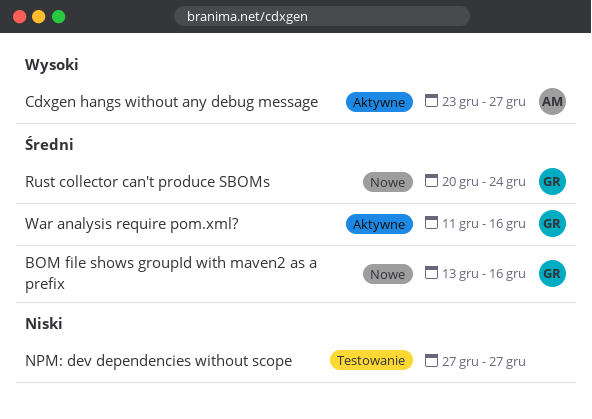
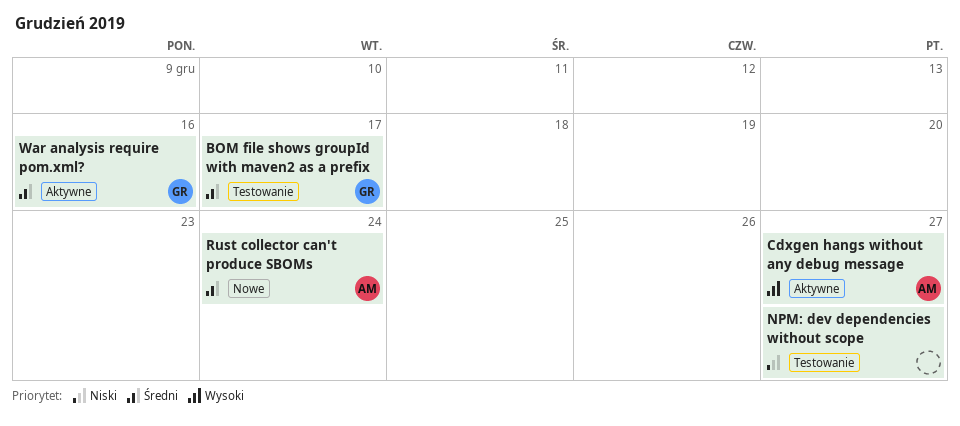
BOM file shows groupId with maven2 as a prefix, status: Nowe -> Testowanie
BOM file shows groupId with maven2 as a prefix, due: Dec 16 -> Dec 17
Rust collector can't produce SBOMs, owner: GR -> AM

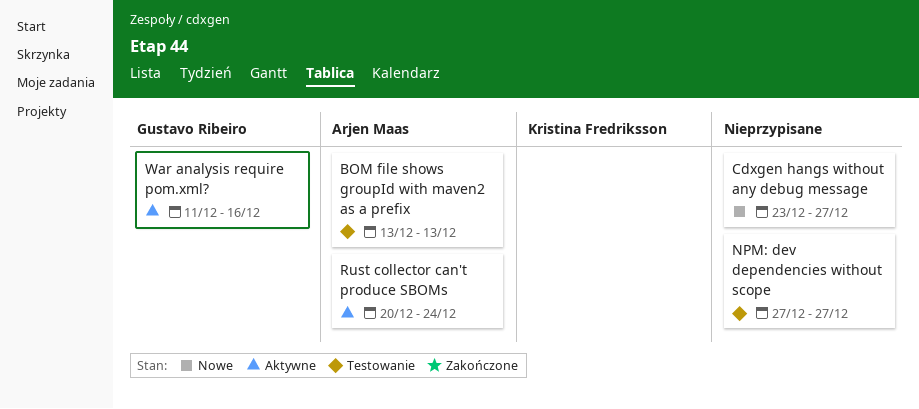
BOM file shows groupId with maven2 as a prefix, owner: Gustavo Ribeiro -> Arjen Maas
BOM file shows groupId with maven2 as a prefix, due: Dec 17 -> Dec 13
Cdxgen hangs without any debug message, status: Aktywne -> Nowe
Cdxgen hangs without any debug message, owner: Arjen Maas -> none
Rust collector can't produce SBOMs, status: Nowe -> Aktywne

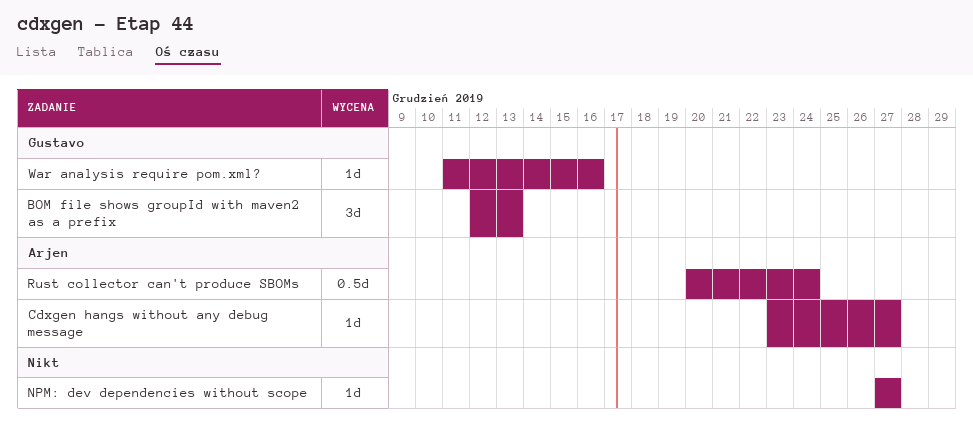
BOM file shows groupId with maven2 as a prefix, owner: Arjen Maas -> Gustavo Ribeiro
BOM file shows groupId with maven2 as a prefix, start: Dec 13 -> Dec 12
Cdxgen hangs without any debug message, owner: none -> Arjen Maas

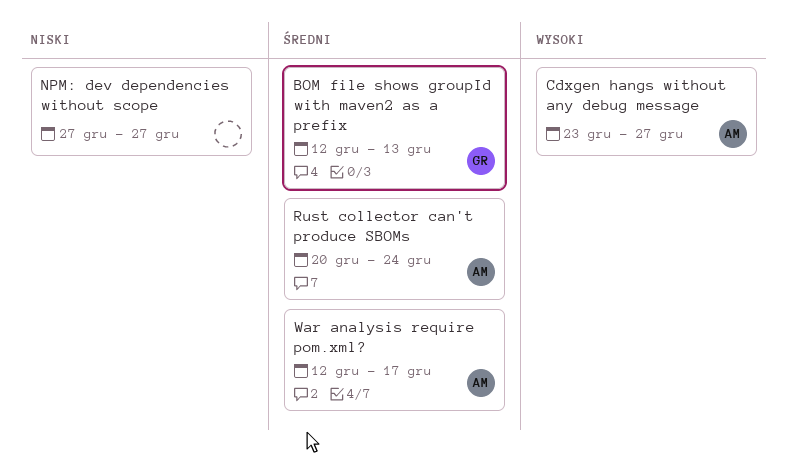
War analysis require pom.xml?, owner: Gustavo -> Arjen
War analysis require pom.xml?, start: Dec 11 -> Dec 12
War analysis require pom.xml?, due: Dec 16 -> Dec 17

